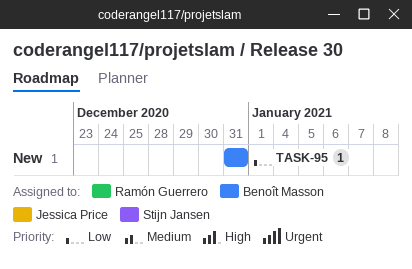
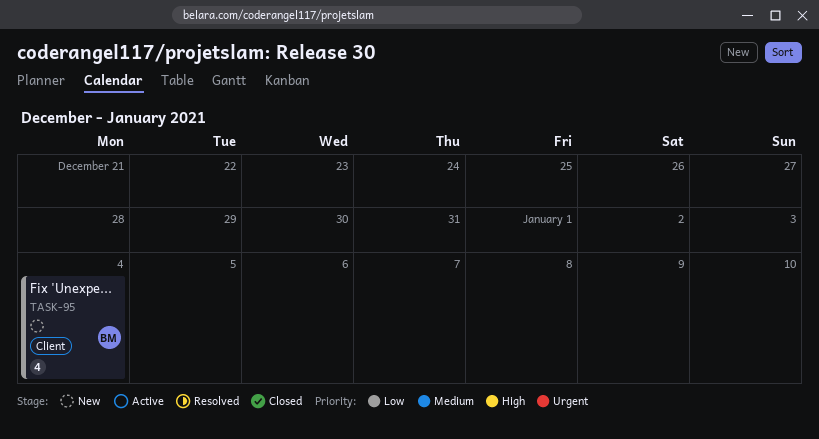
TASK-95, estimate: 1 -> 4
TASK-95, due: Dec 31 -> Jan 4

